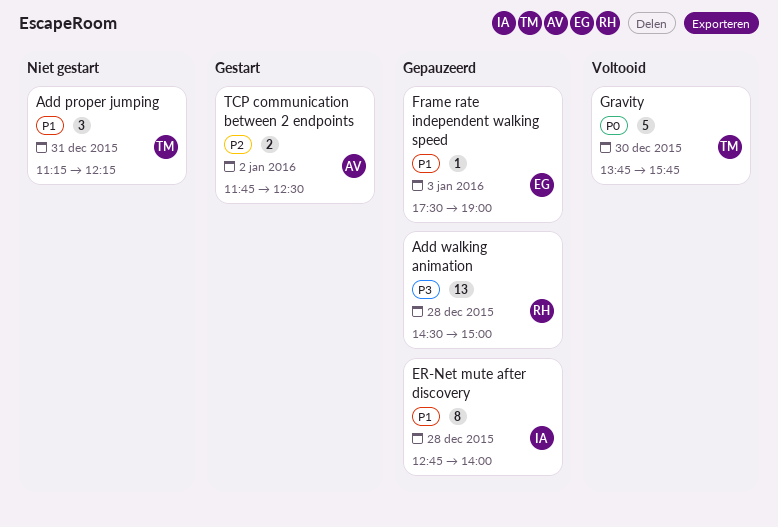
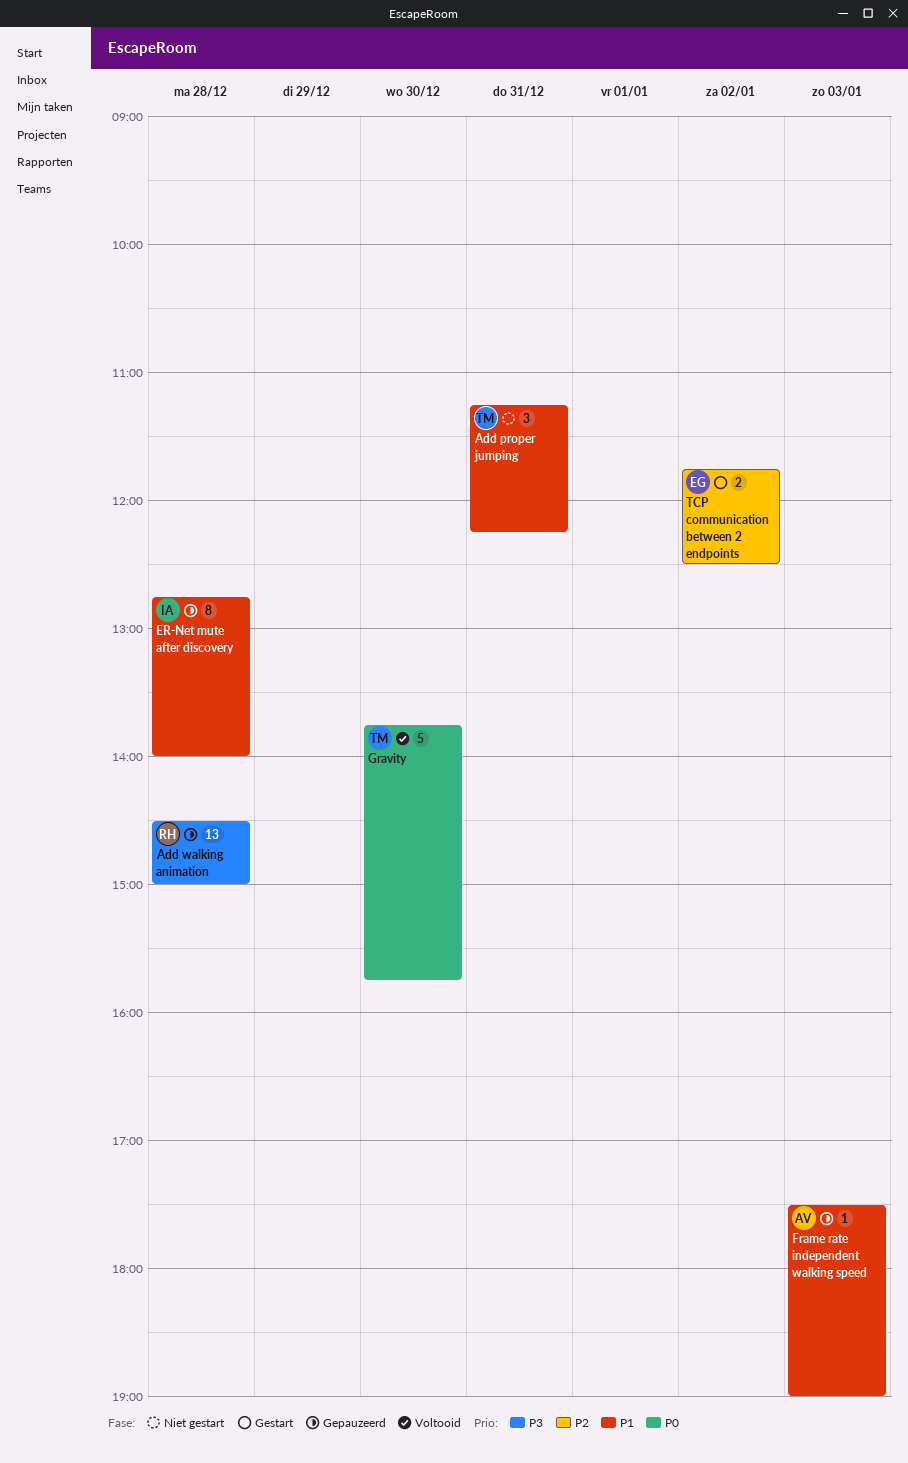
Frame rate independent walking speed, owner: EG -> AV
TCP communication between 2 endpoints, owner: AV -> EG

